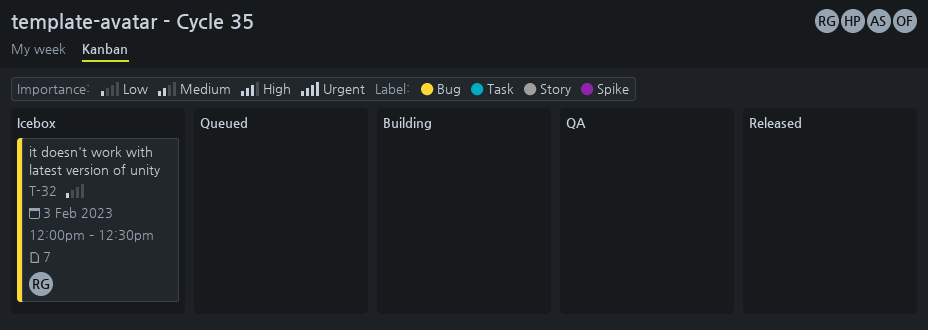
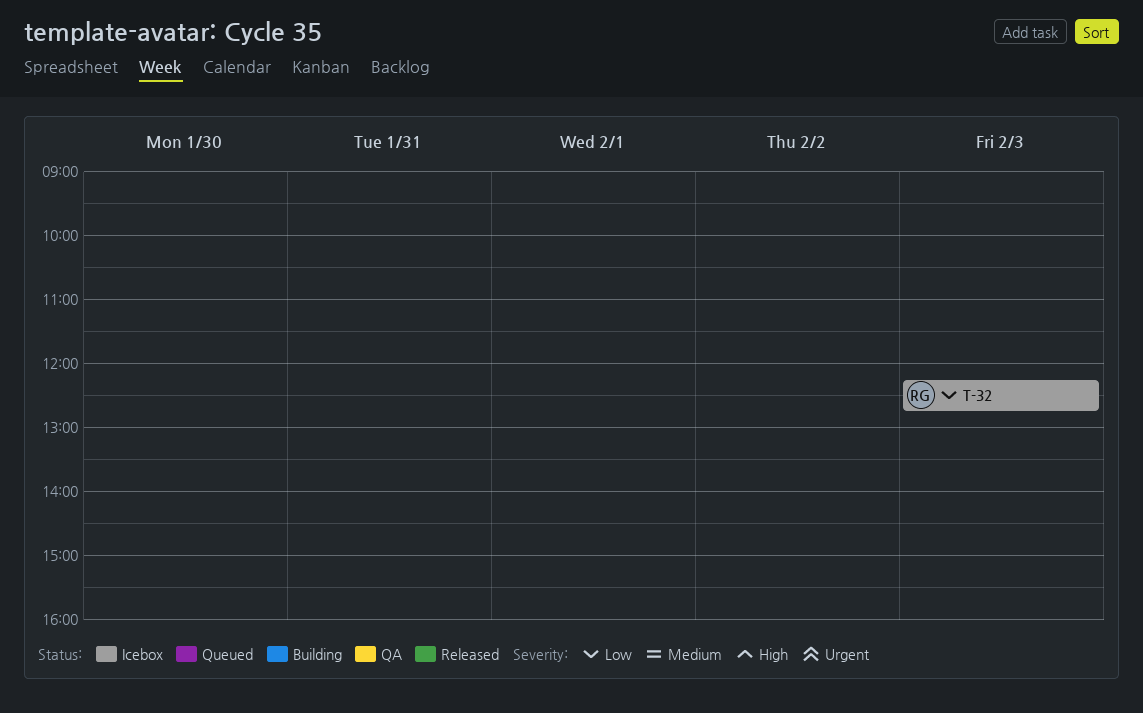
T-32, begins: 12:00 -> 12:15
T-32, ends: 12:30 -> 12:45

